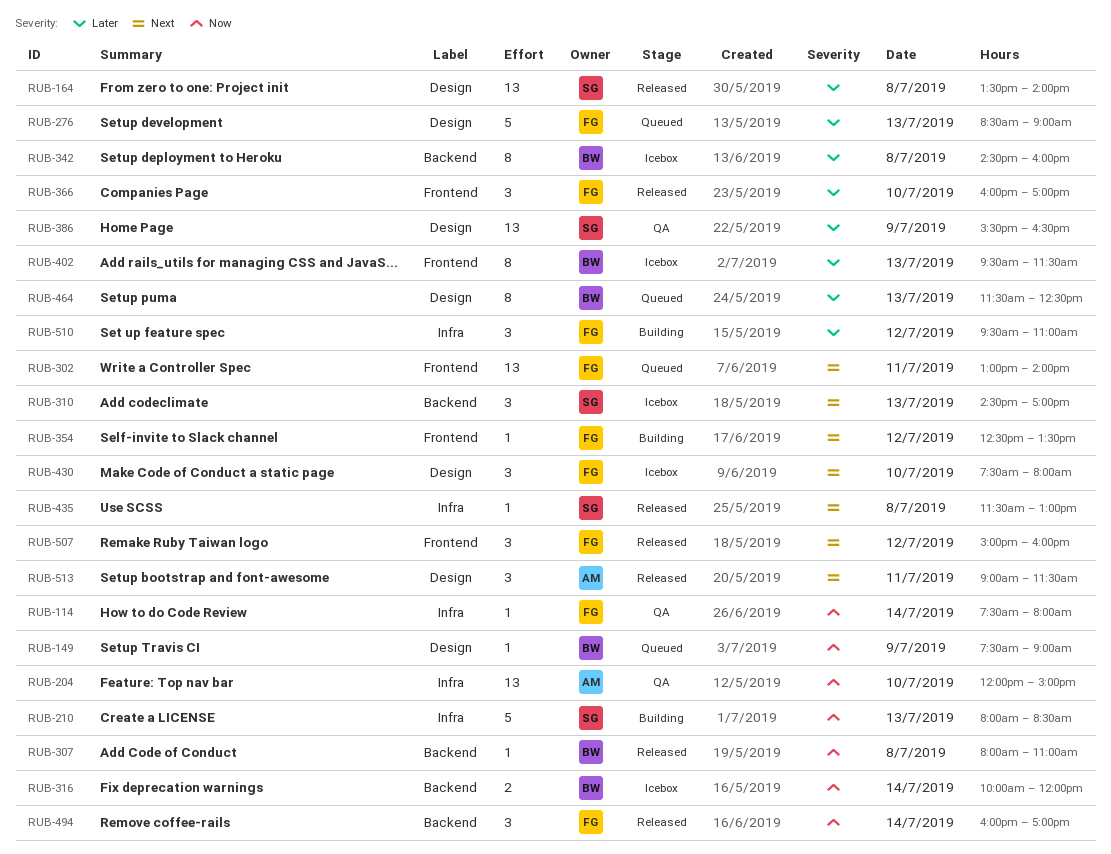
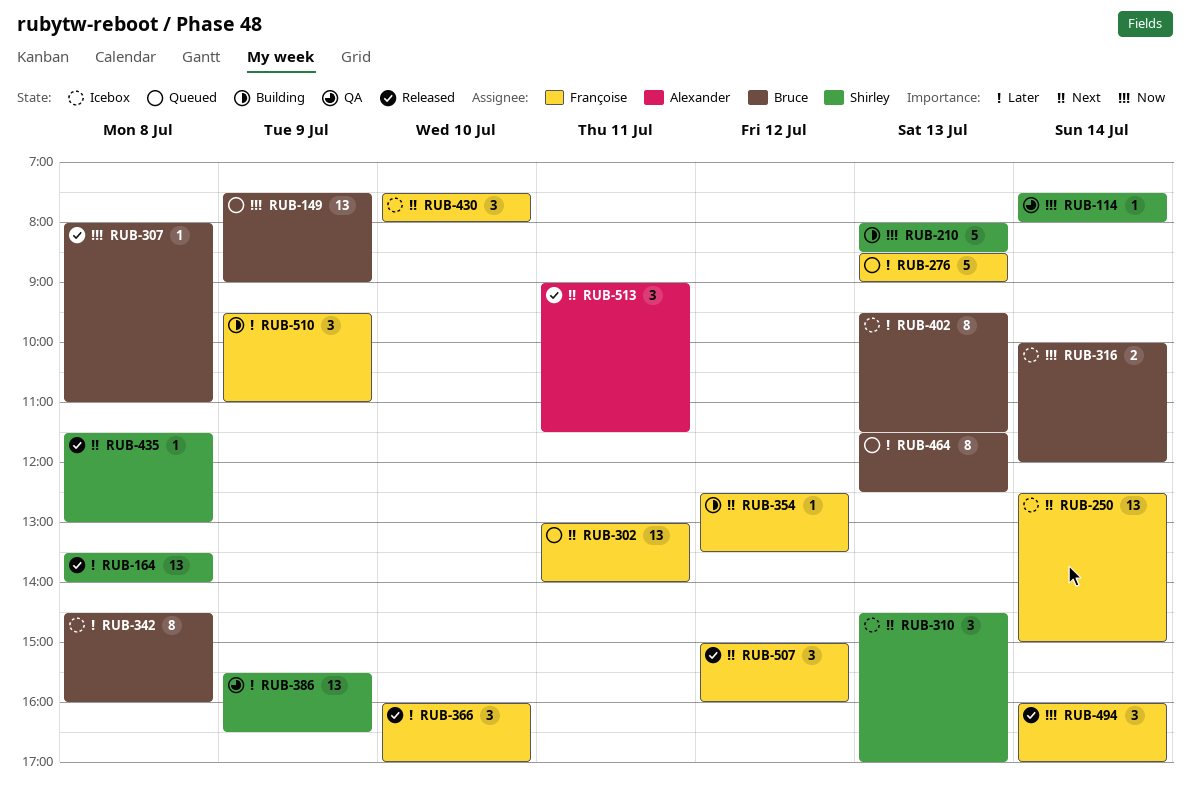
RUB-114, owner: Françoise -> Shirley
RUB-149, estimate: 1 -> 13
RUB-204: present -> none
RUB-250: none -> present
RUB-510, day: Jul 12 -> Jul 9

